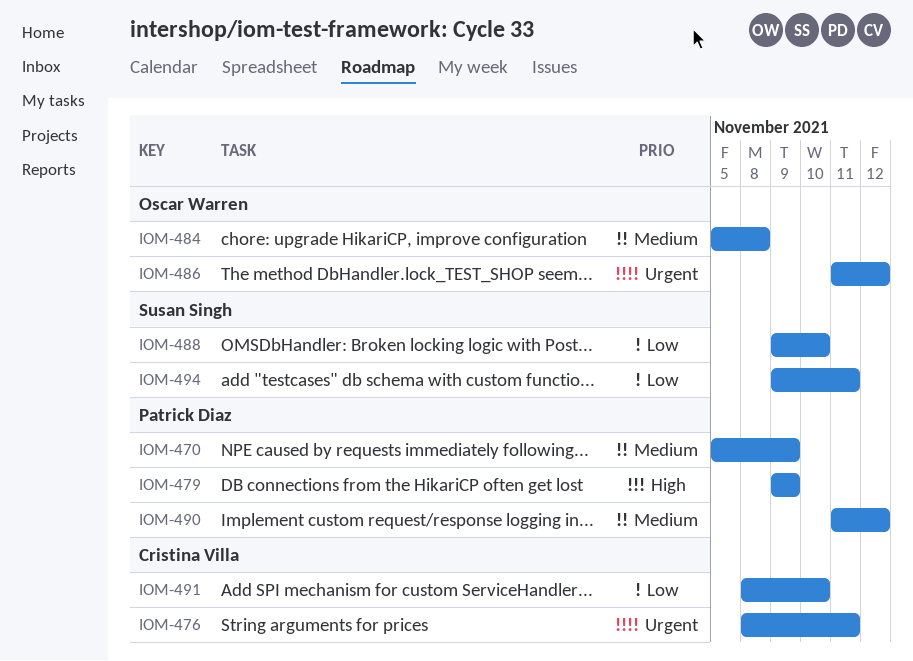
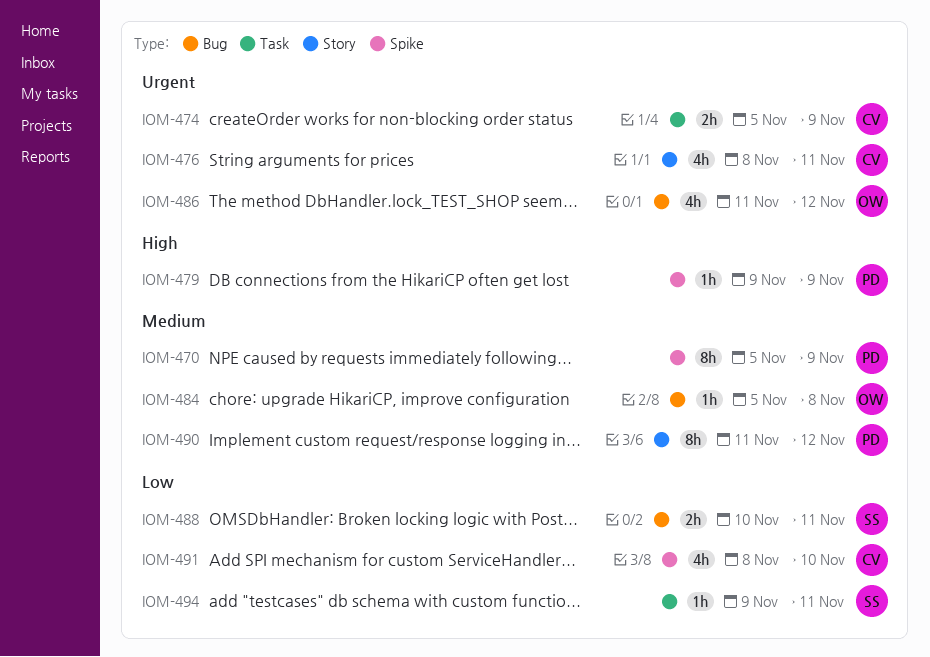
IOM-474: none -> present
IOM-488, start: Nov 9 -> Nov 10
IOM-488, due: Nov 10 -> Nov 11

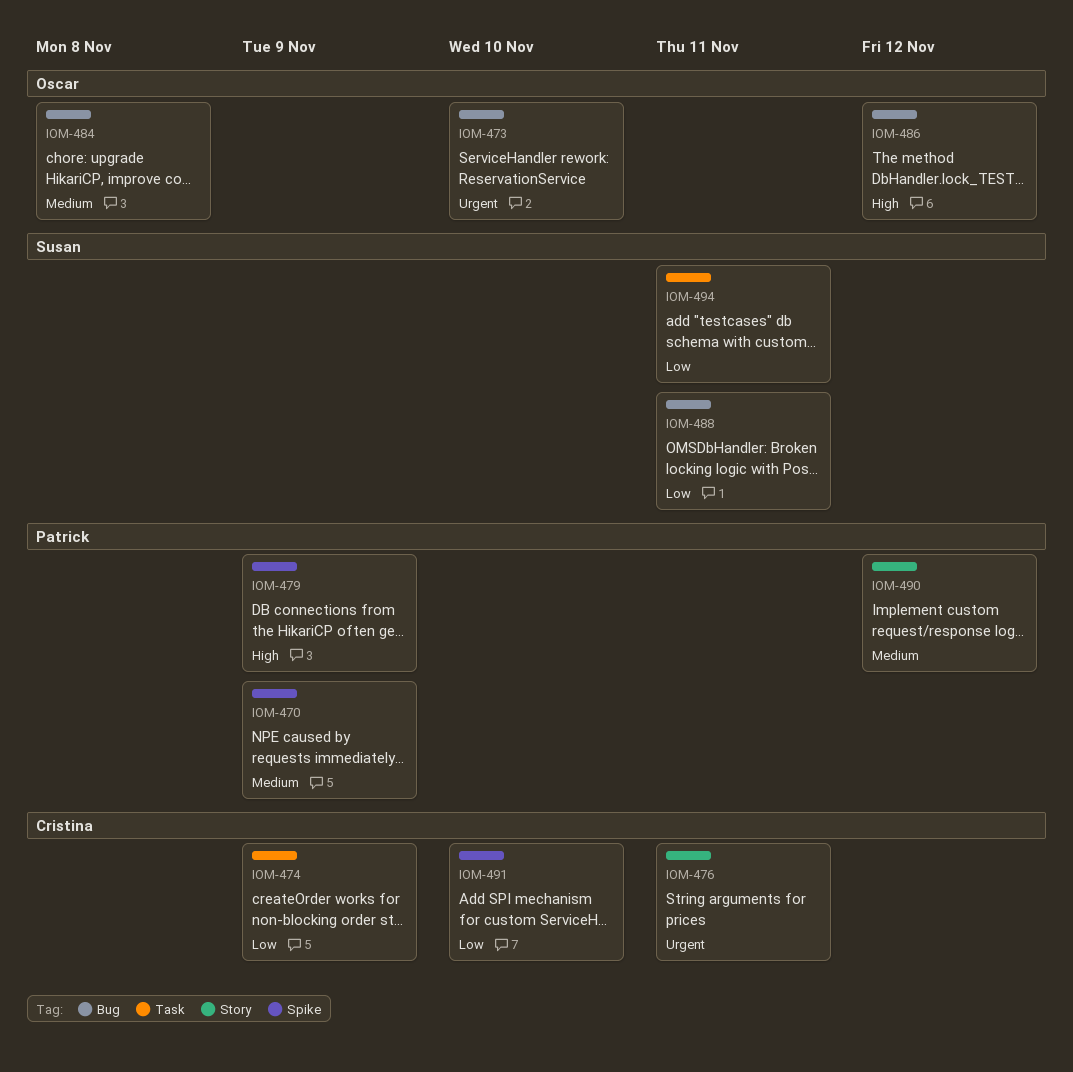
IOM-473: none -> present
IOM-474, priority: Urgent -> Low
IOM-486, priority: Urgent -> High

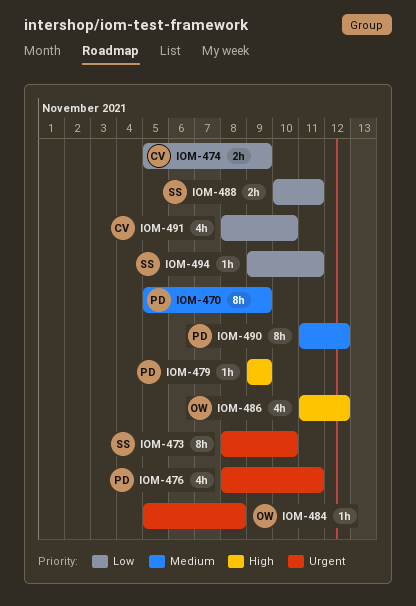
IOM-473, owner: Oscar -> Susan
IOM-476, owner: Cristina -> Patrick
IOM-484, priority: Medium -> Urgent

